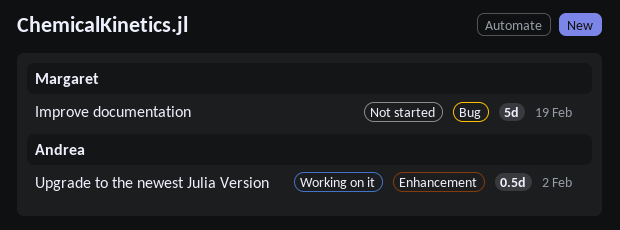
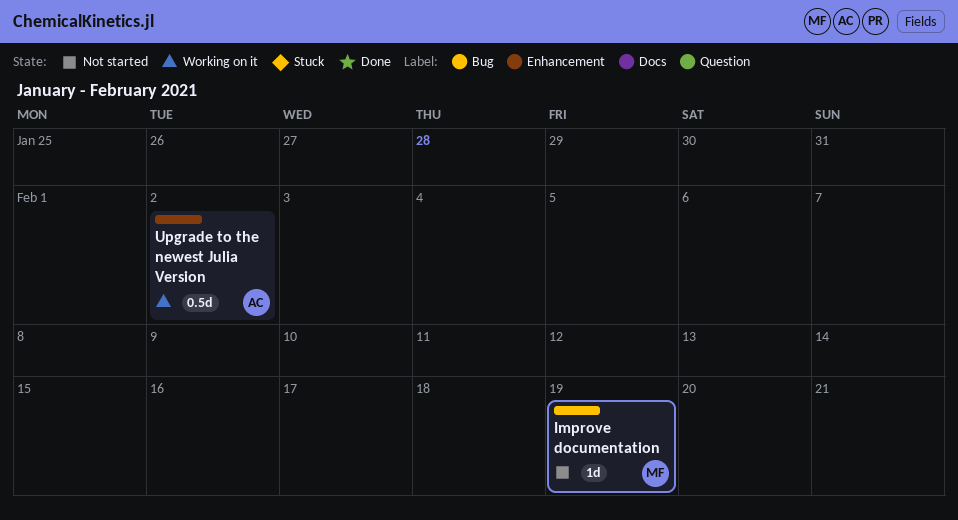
Improve documentation, estimate: 5d -> 1d

